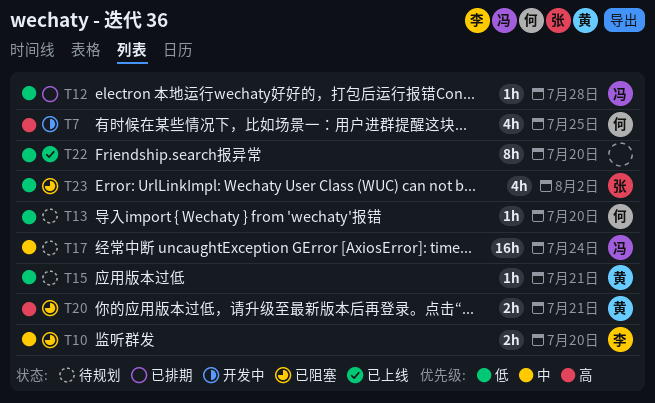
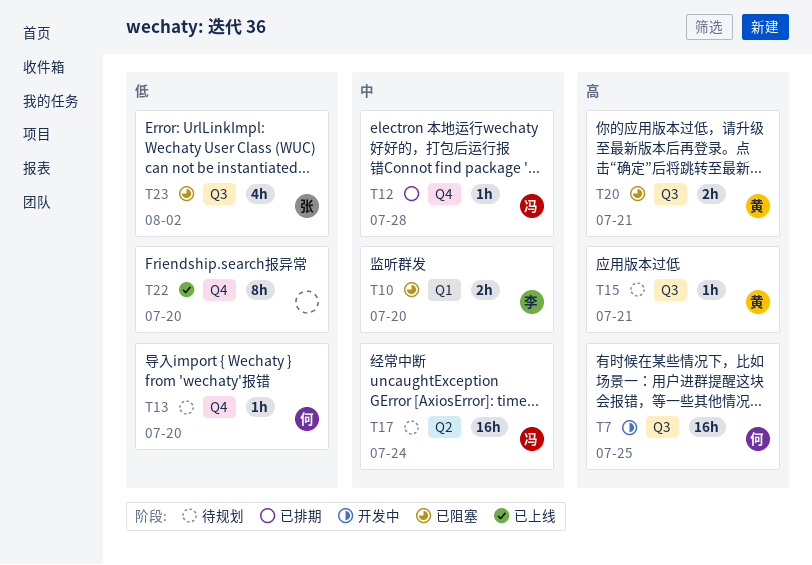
T7, estimate: 4h -> 16h
T12, priority: 低 -> 中
T15, priority: 低 -> 高

